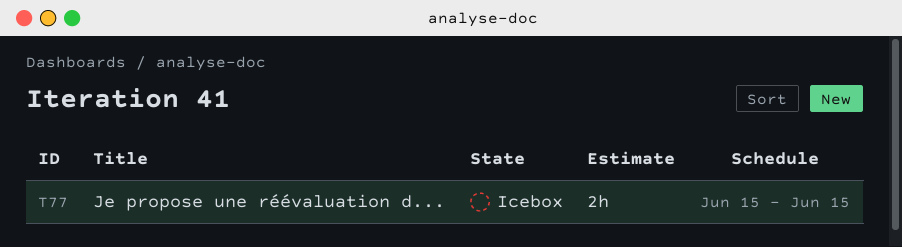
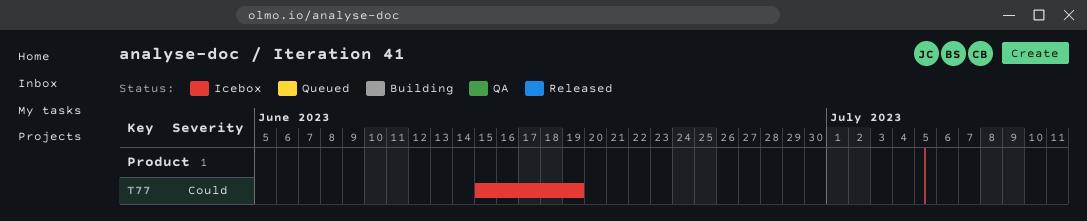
T77, due: Jun 15 -> Jun 19

